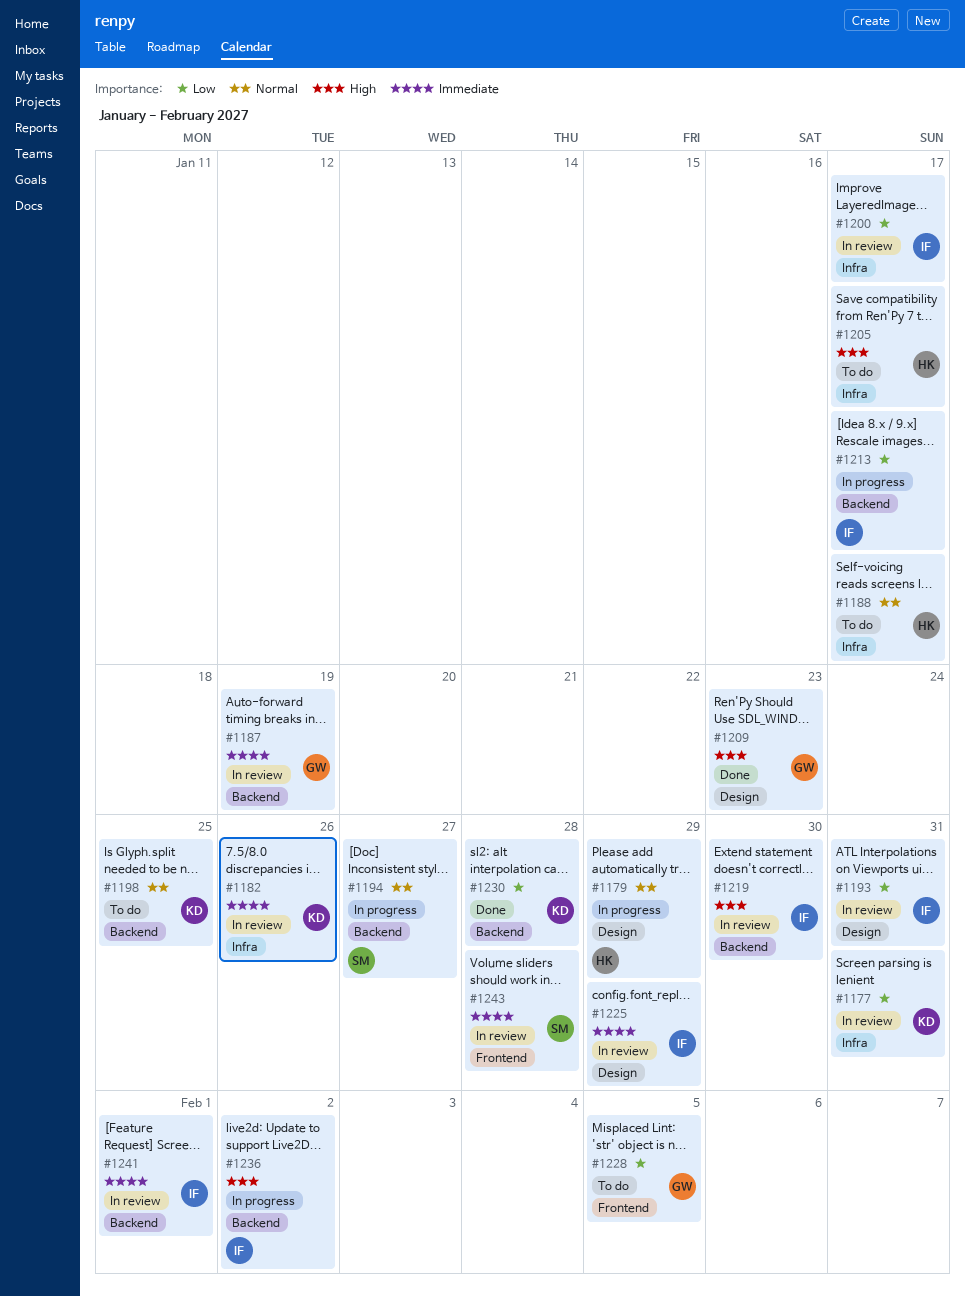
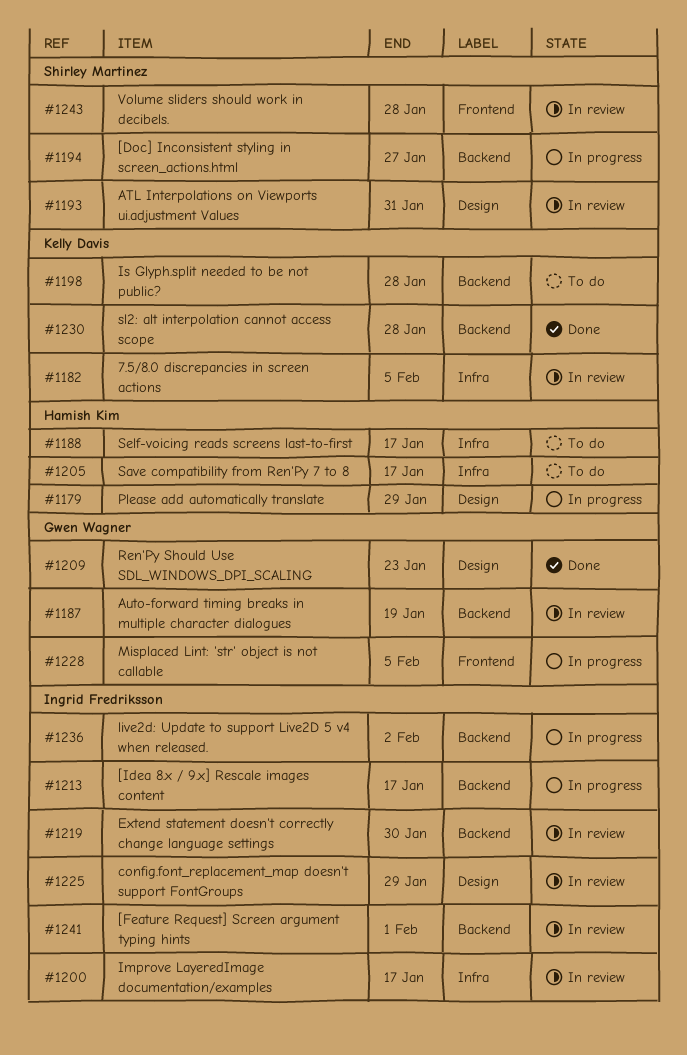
#1177: present -> none
#1182, due: Jan 26 -> Feb 5
#1193, owner: Ingrid Fredriksson -> Shirley Martinez
#1198, due: Jan 25 -> Jan 28
#1228, status: To do -> In progress

